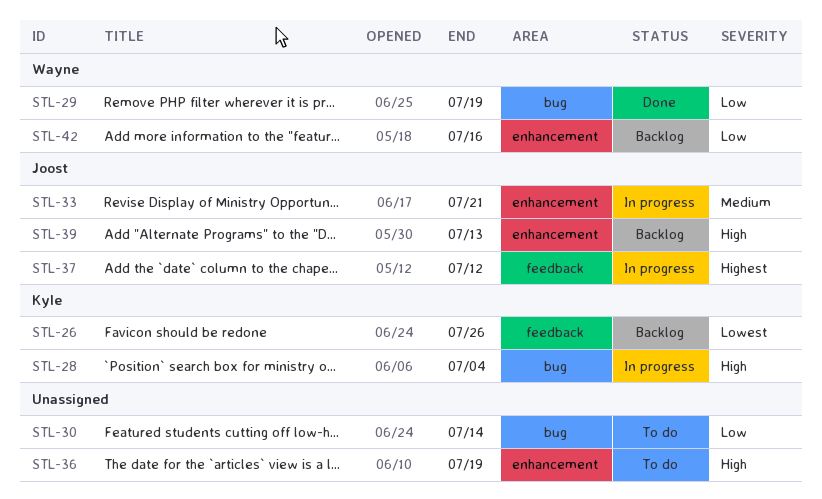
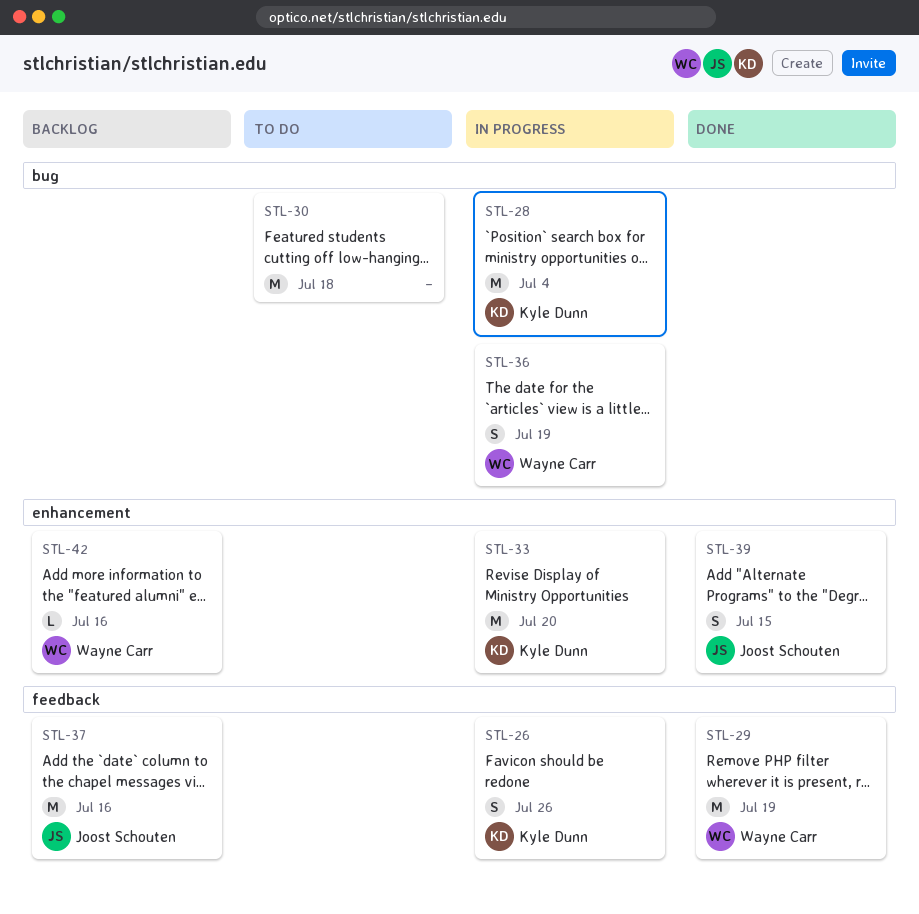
STL-26, status: Backlog -> In progress
STL-29, label: bug -> feedback
STL-30, due: Jul 14 -> Jul 18
STL-33, owner: Joost Schouten -> Kyle Dunn
STL-33, due: Jul 21 -> Jul 20
STL-36, status: To do -> In progress
STL-36, owner: none -> Wayne Carr
STL-36, label: enhancement -> bug
STL-37, status: In progress -> Backlog
STL-37, due: Jul 12 -> Jul 16
STL-39, status: Backlog -> Done
STL-39, due: Jul 13 -> Jul 15

